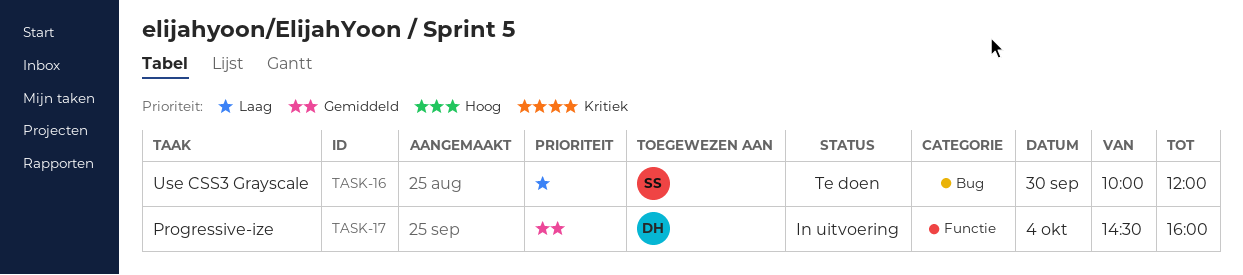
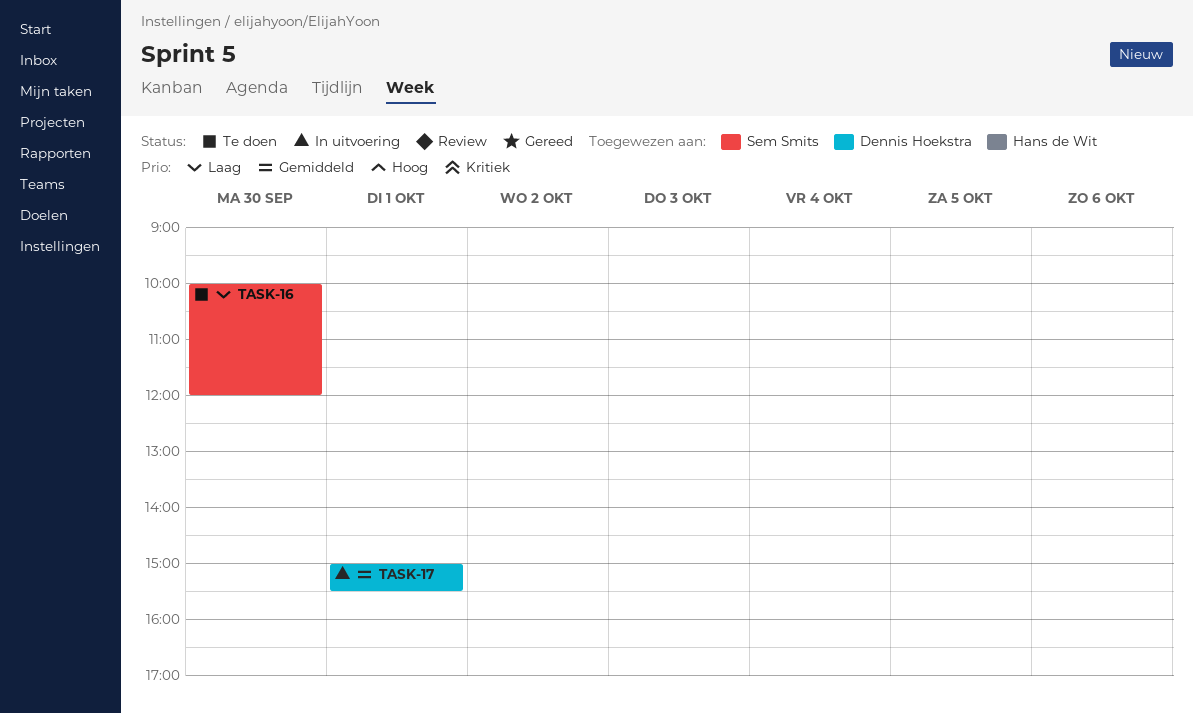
TASK-17, day: Oct 4 -> Oct 1
TASK-17, begins: 14:30 -> 15:00
TASK-17, ends: 16:00 -> 15:30

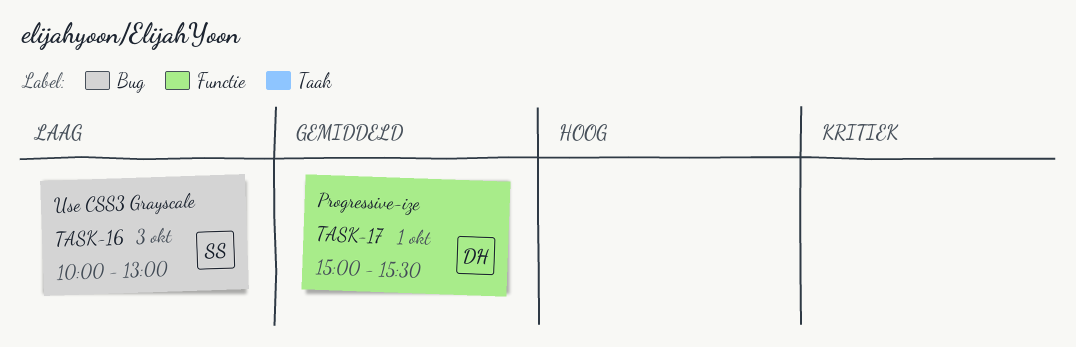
TASK-16, day: Sep 30 -> Oct 3
TASK-16, ends: 12:00 -> 13:00

